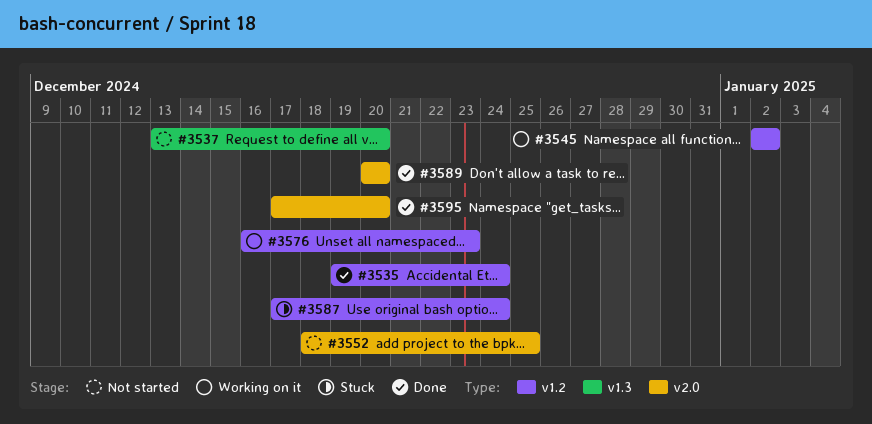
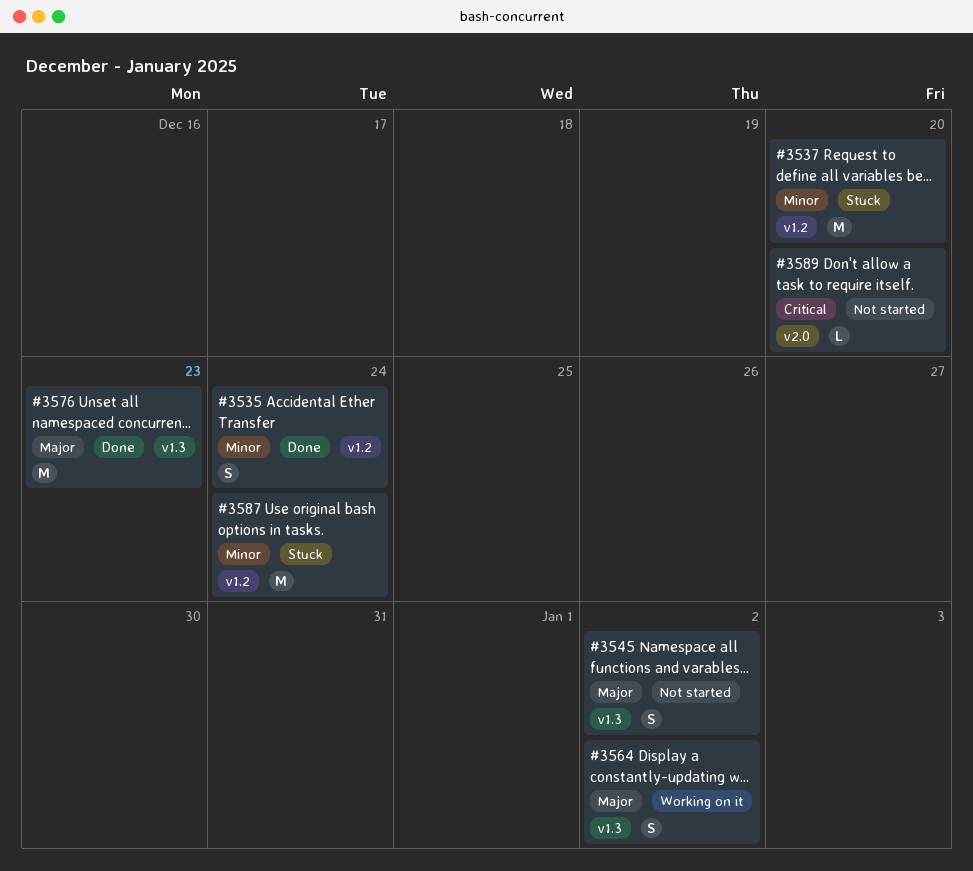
#3537, status: Not started -> Stuck
#3537, label: v1.3 -> v1.2
#3545, status: Working on it -> Not started
#3545, label: v1.2 -> v1.3
#3552: present -> none
#3564: none -> present
#3576, status: Working on it -> Done
#3576, label: v1.2 -> v1.3
#3589, status: Done -> Not started
#3595: present -> none

